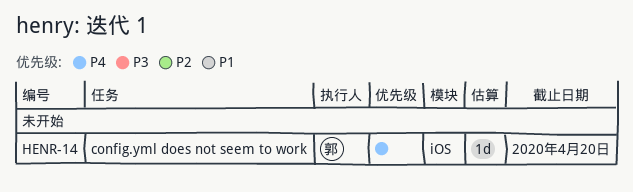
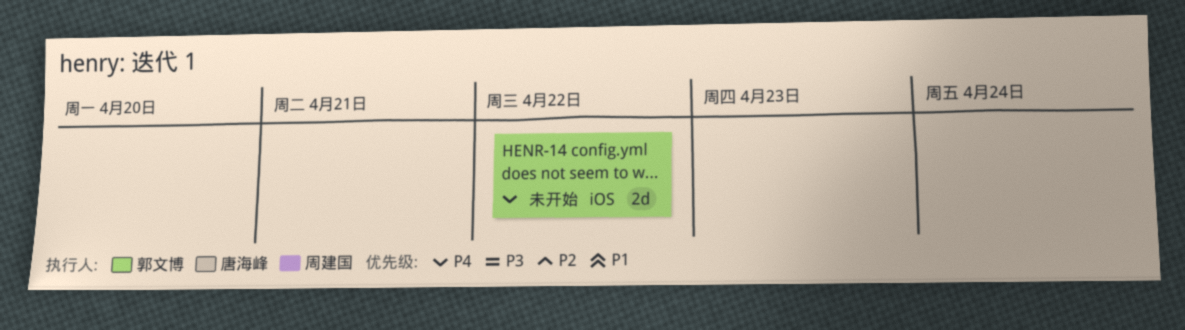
HENR-14, estimate: 1d -> 2d
HENR-14, due: Apr 20 -> Apr 22

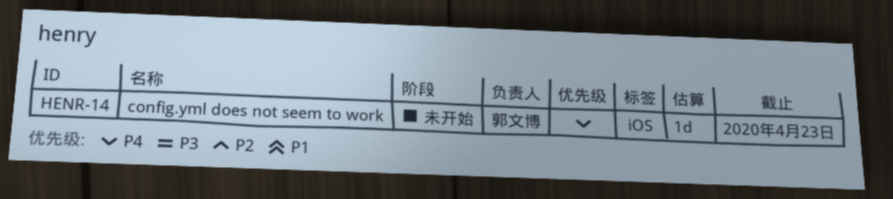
HENR-14, estimate: 2d -> 1d
HENR-14, due: Apr 22 -> Apr 23

